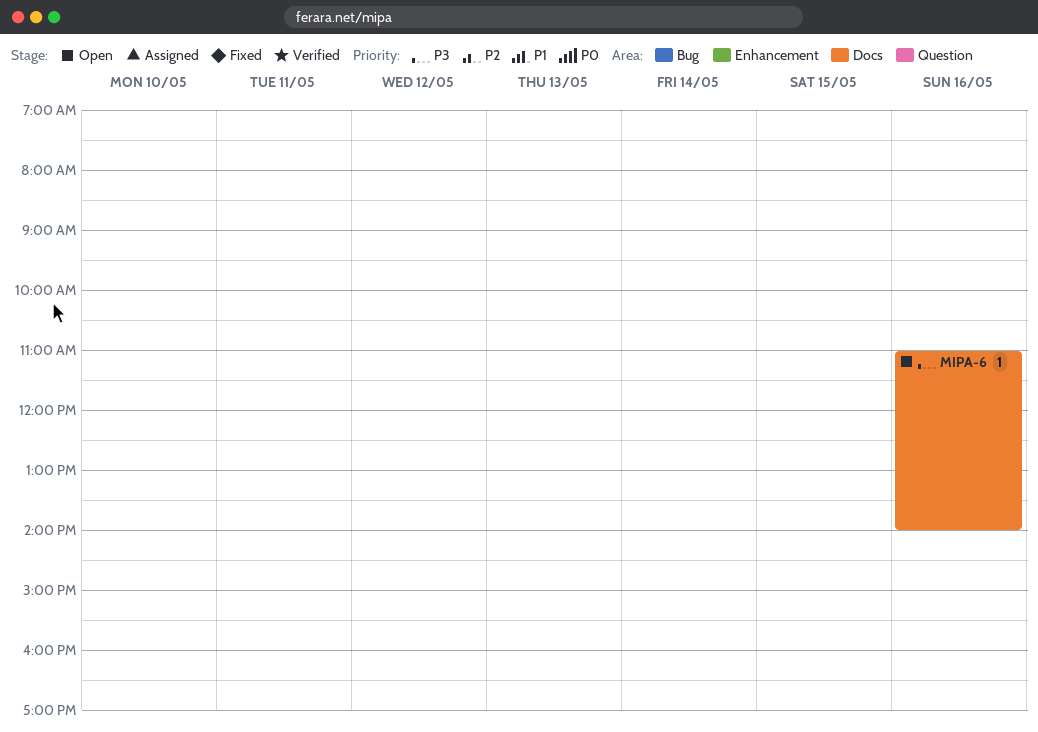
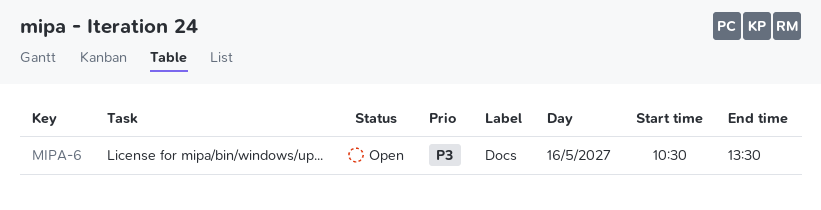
MIPA-6, begins: 11:00 -> 10:30
MIPA-6, ends: 14:00 -> 13:30

